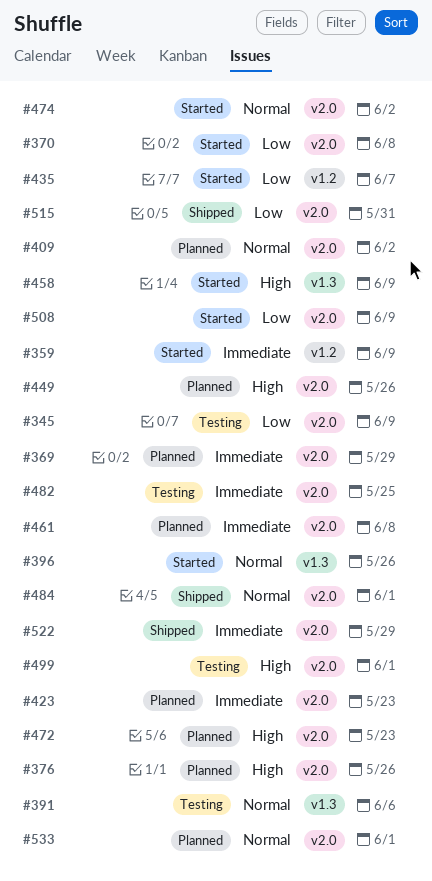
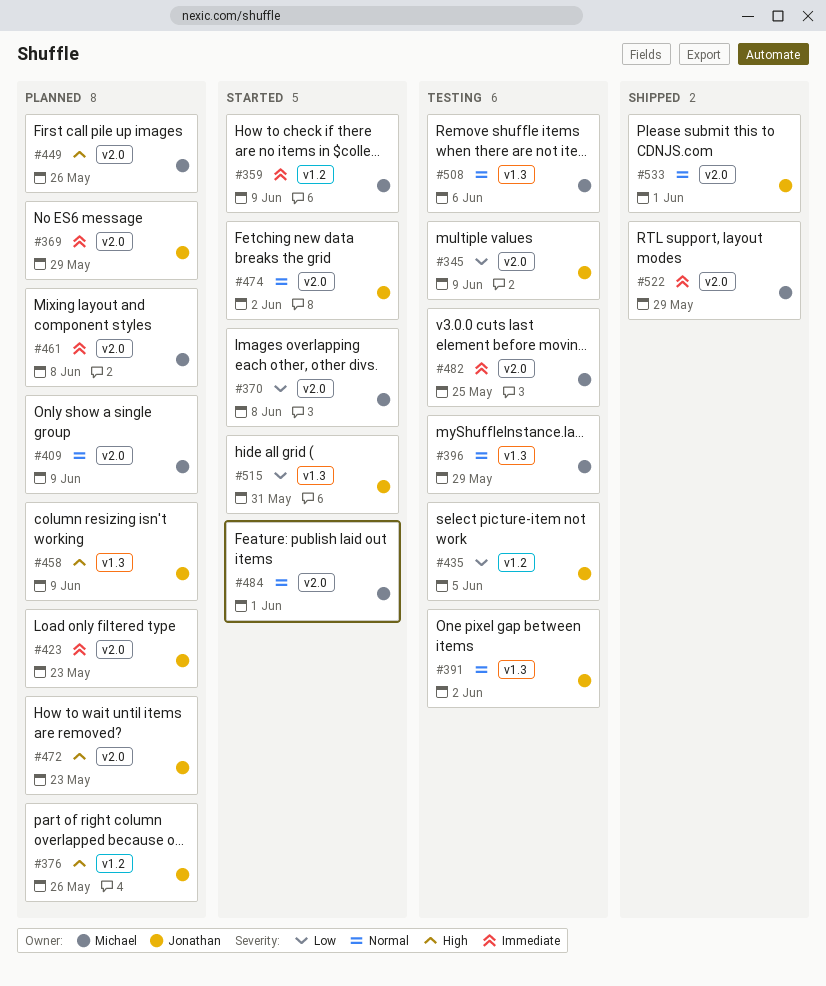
#376, label: v2.0 -> v1.2
#391, due: Jun 6 -> Jun 2
#396, status: Started -> Testing
#396, due: May 26 -> May 29
#409, due: Jun 2 -> Jun 9
#435, status: Started -> Testing
#435, due: Jun 7 -> Jun 5
#458, status: Started -> Planned
#484, status: Shipped -> Started
#499: present -> none
#508, status: Started -> Testing
#508, priority: Low -> Normal
#508, label: v2.0 -> v1.3
#508, due: Jun 9 -> Jun 6
#515, status: Shipped -> Started
#515, label: v2.0 -> v1.3
#533, status: Planned -> Shipped

